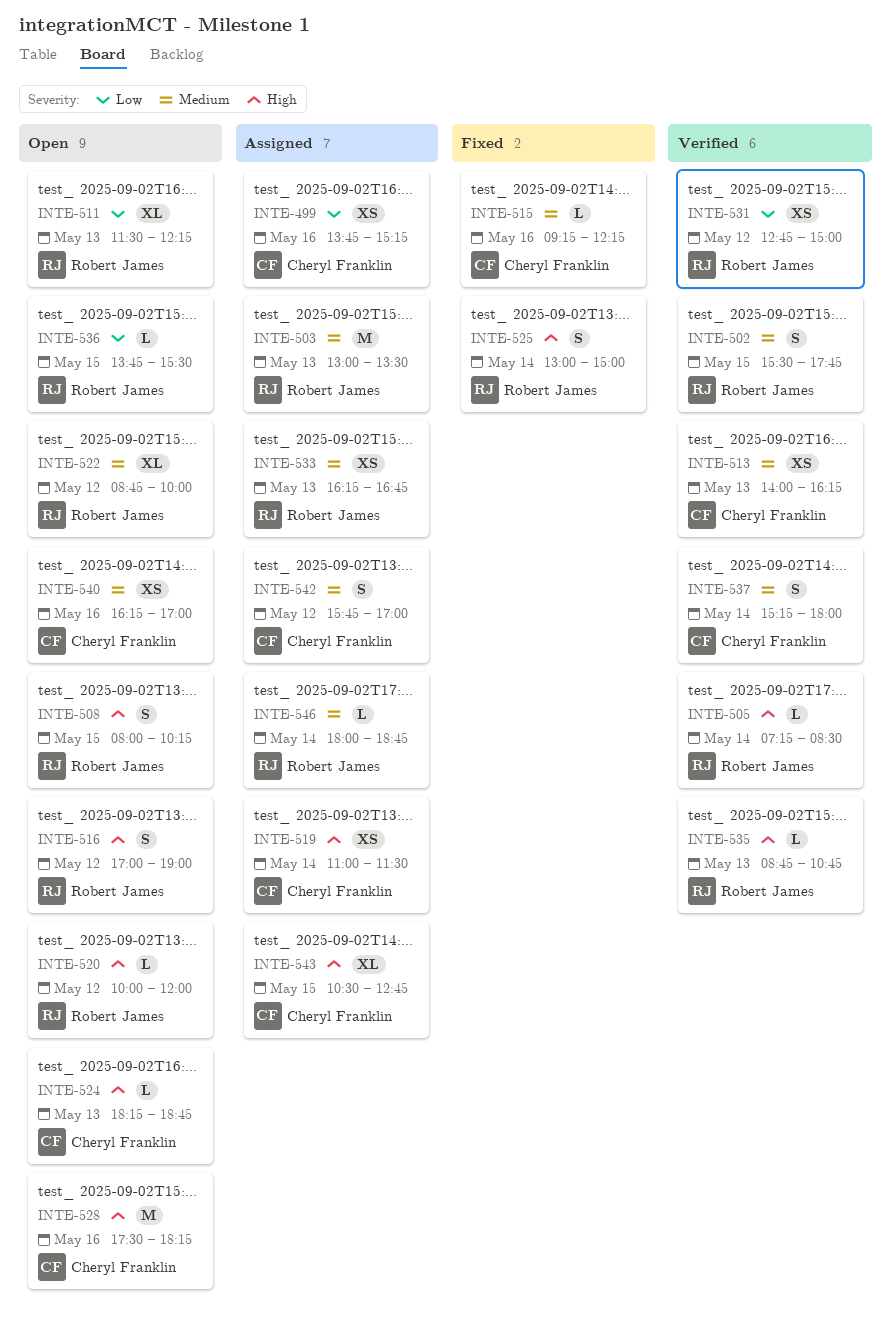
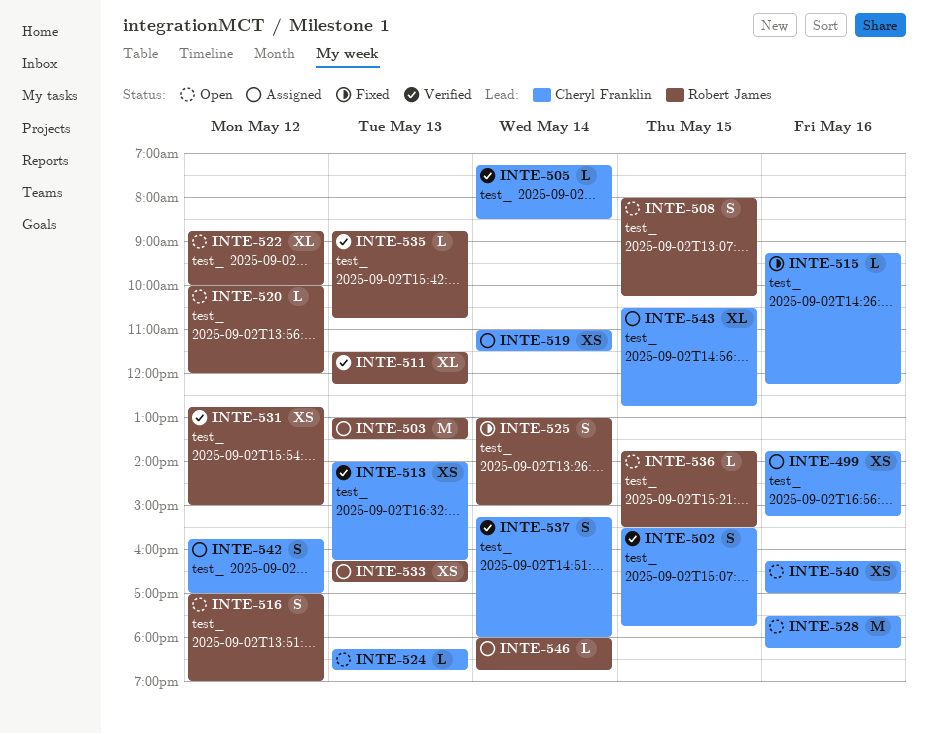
INTE-502, owner: Robert James -> Cheryl Franklin
INTE-505, owner: Robert James -> Cheryl Franklin
INTE-511, status: Open -> Verified

